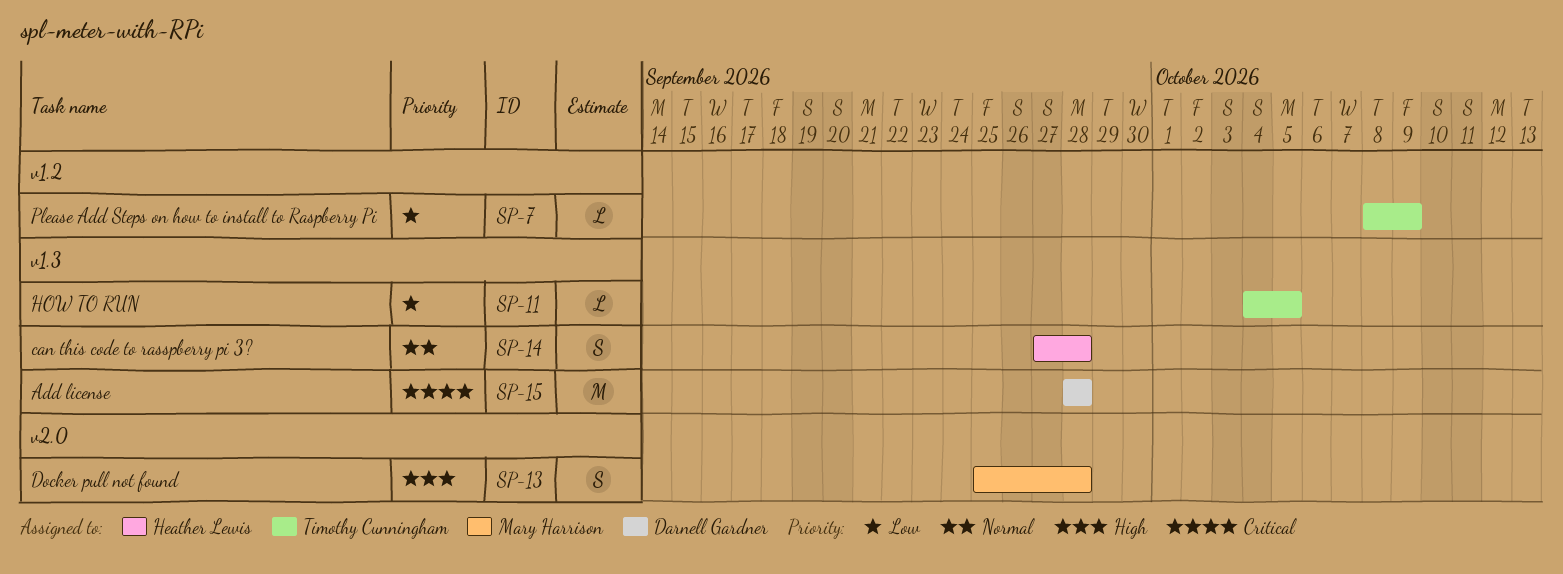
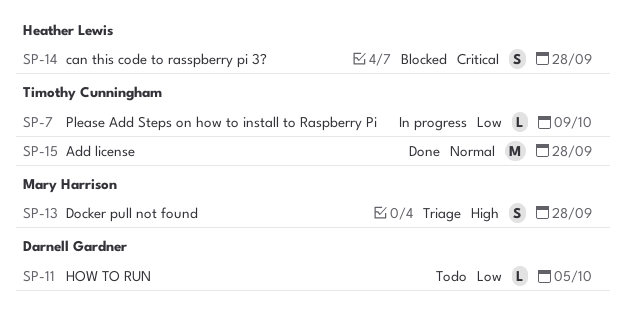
SP-11, owner: Timothy Cunningham -> Darnell Gardner
SP-14, priority: Normal -> Critical
SP-15, owner: Darnell Gardner -> Timothy Cunningham
SP-15, priority: Critical -> Normal

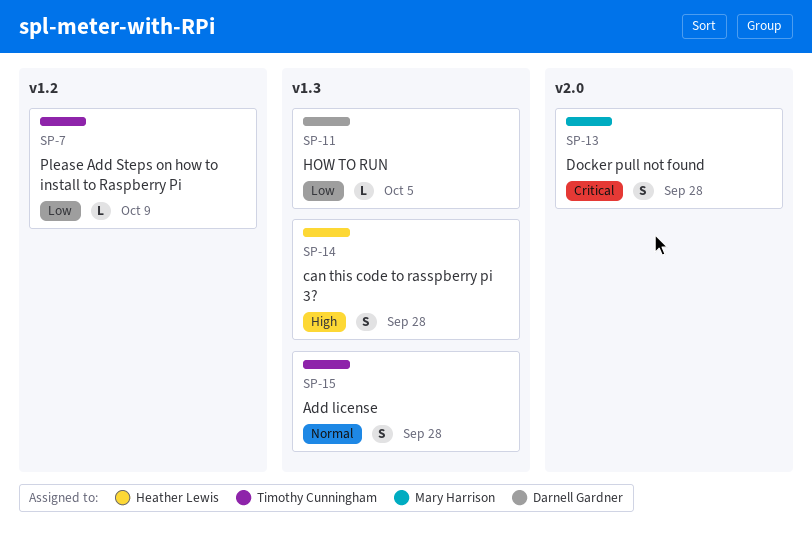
SP-13, priority: High -> Critical
SP-14, priority: Critical -> High
SP-15, estimate: M -> S

